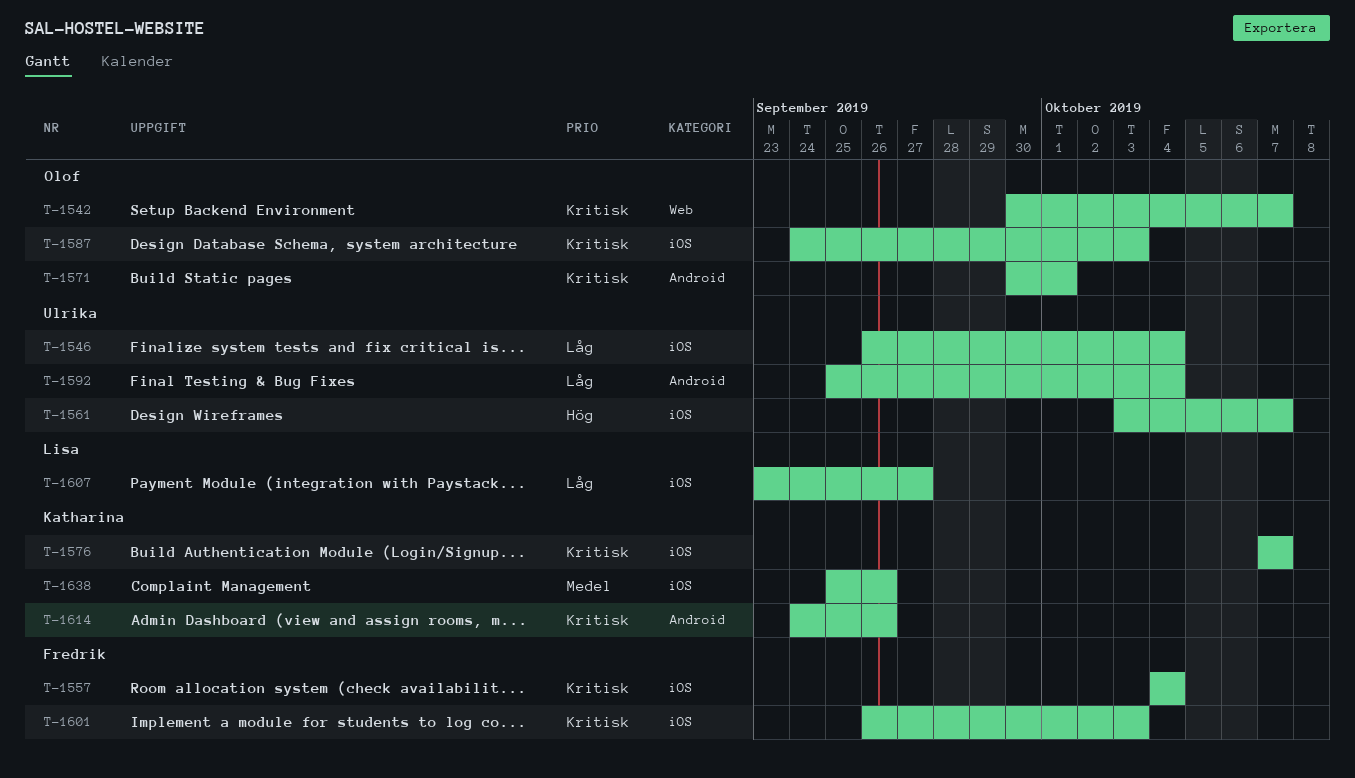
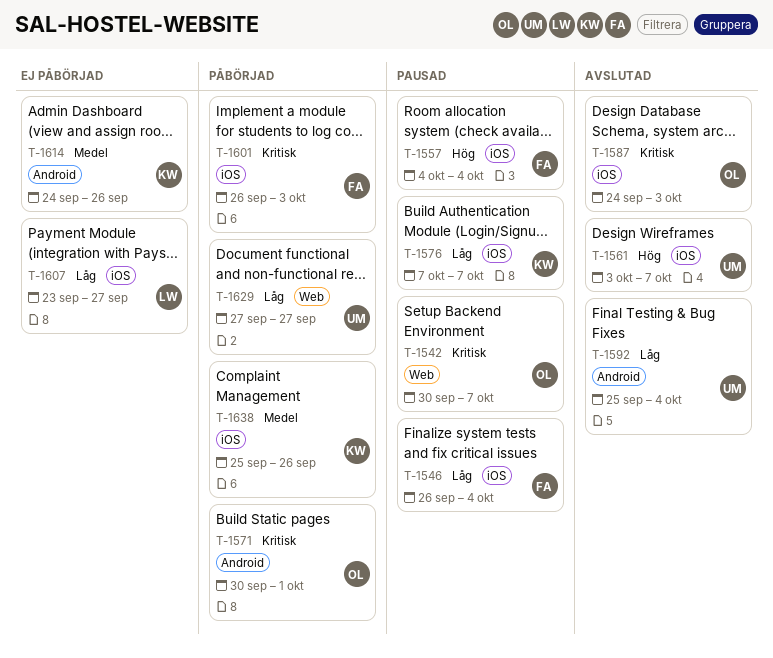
T-1546, owner: Ulrika -> Fredrik
T-1557, priority: Kritisk -> Hög
T-1576, priority: Kritisk -> Låg
T-1614, priority: Kritisk -> Medel
T-1629: none -> present

